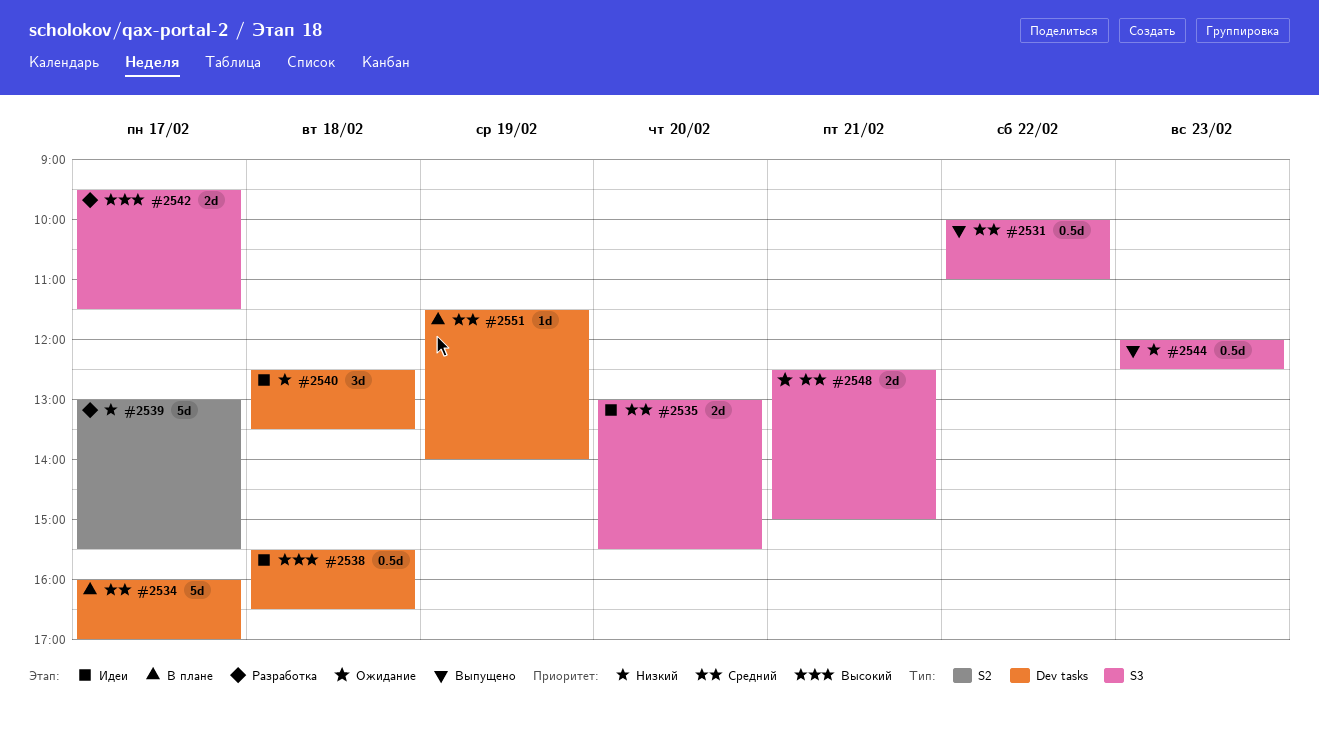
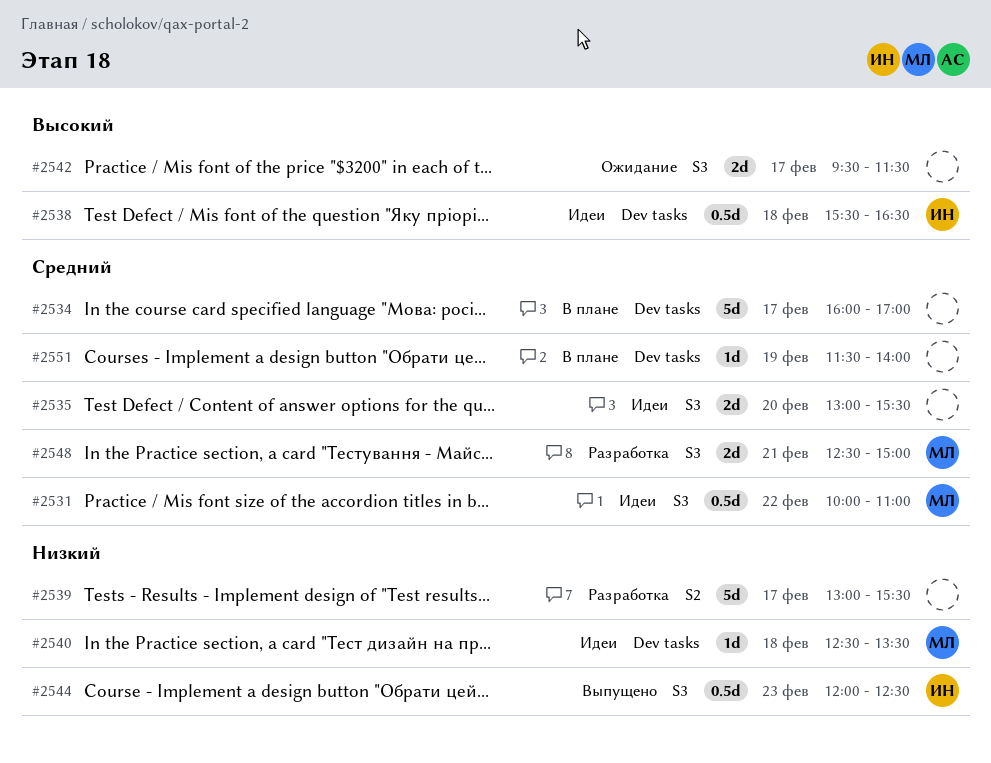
#2531, status: Выпущено -> Идеи
#2540, estimate: 3d -> 1d
#2542, status: Разработка -> Ожидание
#2548, status: Ожидание -> Разработка

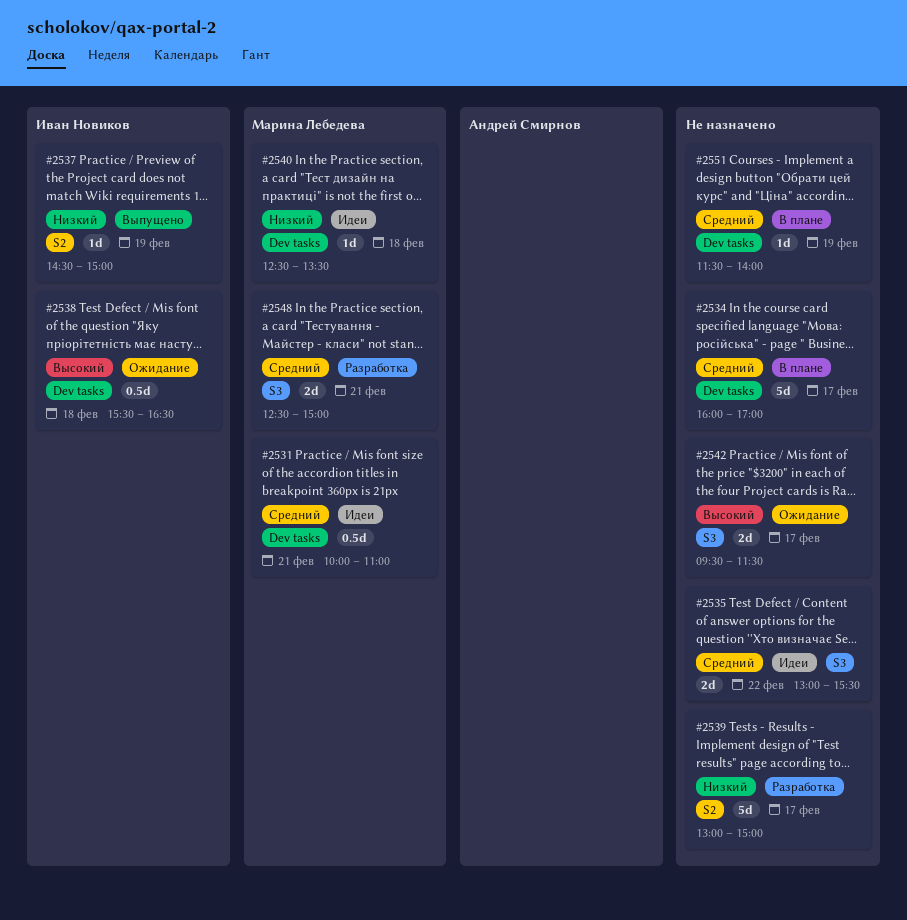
#2531, label: S3 -> Dev tasks
#2531, day: Feb 22 -> Feb 21
#2535, day: Feb 20 -> Feb 22
#2537: none -> present
#2538, status: Идеи -> Ожидание
#2539, ends: 15:30 -> 15:00
#2544: present -> none

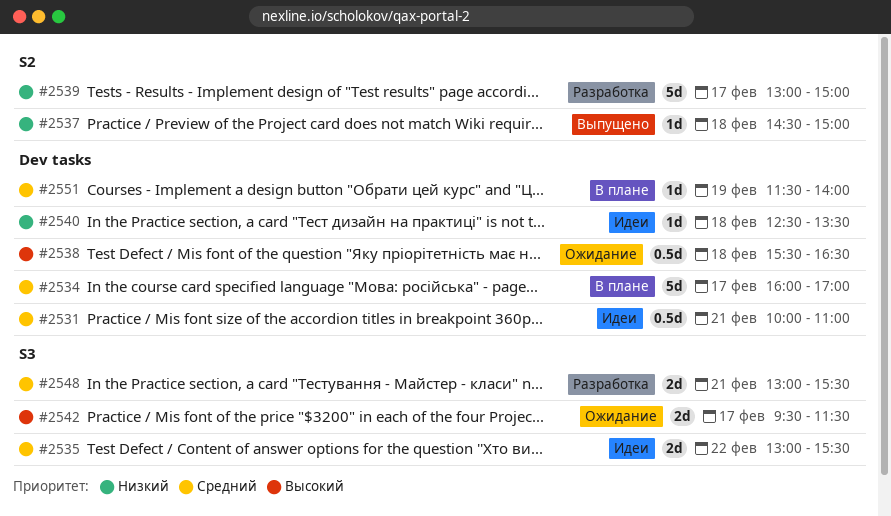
#2537, day: Feb 19 -> Feb 18
#2548, begins: 12:30 -> 13:00
#2548, ends: 15:00 -> 15:30

